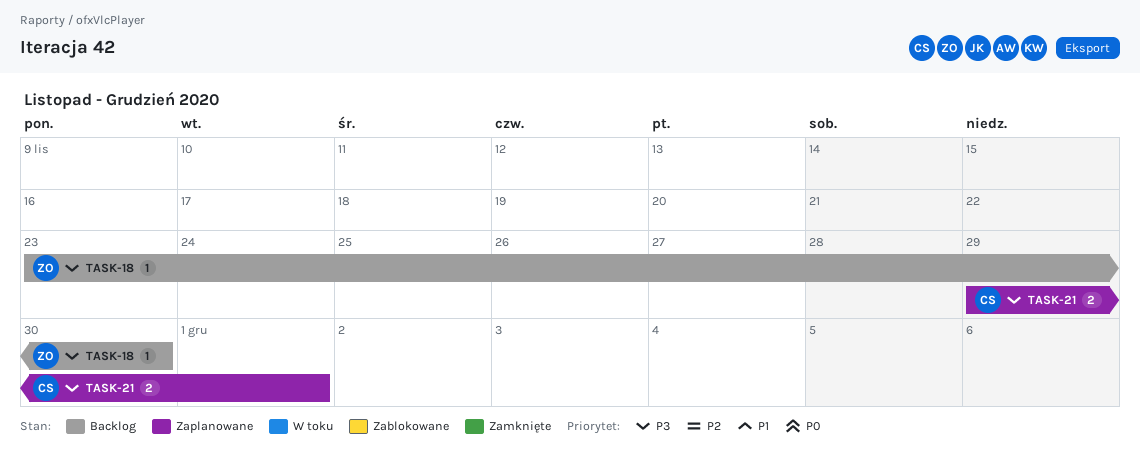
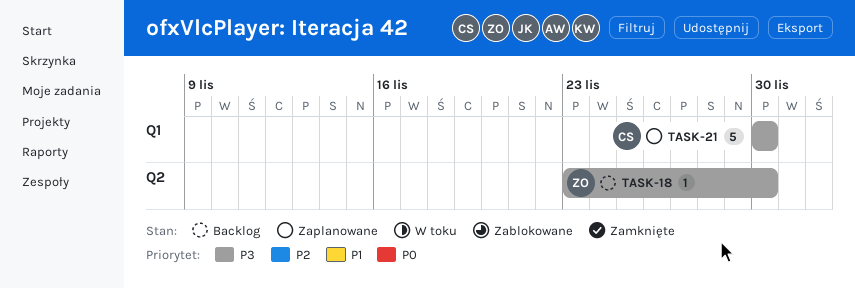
TASK-21, estimate: 2 -> 5
TASK-21, start: Nov 29 -> Nov 30
TASK-21, due: Dec 1 -> Nov 30

